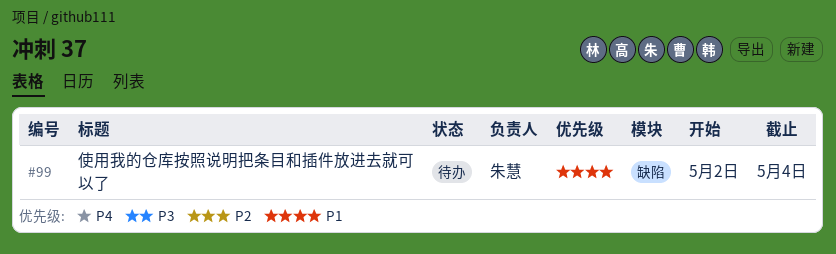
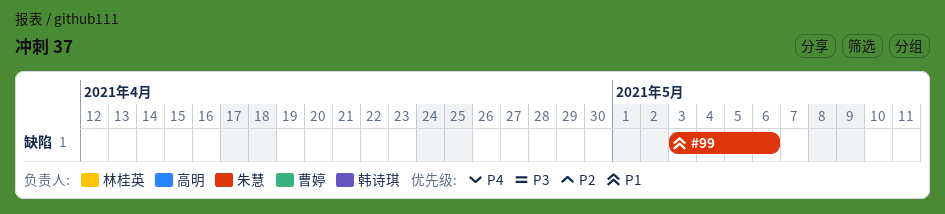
#99, start: May 2 -> May 3
#99, due: May 4 -> May 6

